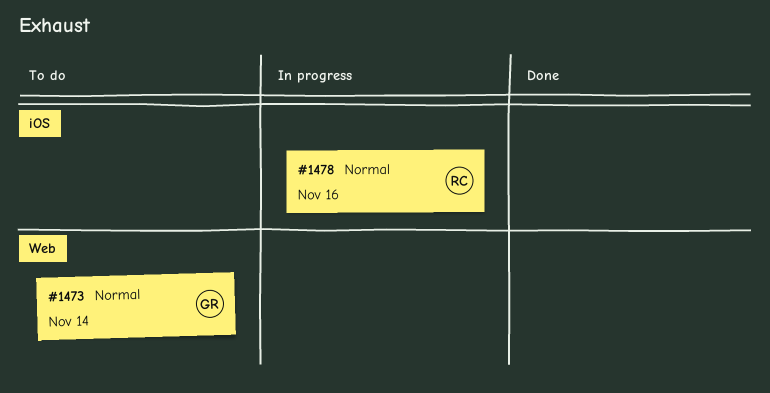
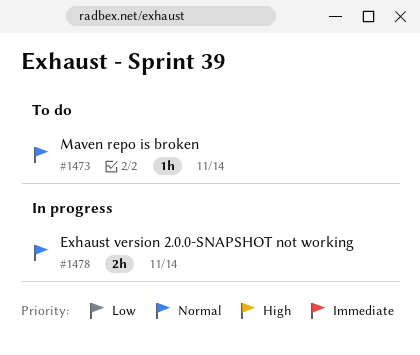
#1478, due: Nov 16 -> Nov 14

